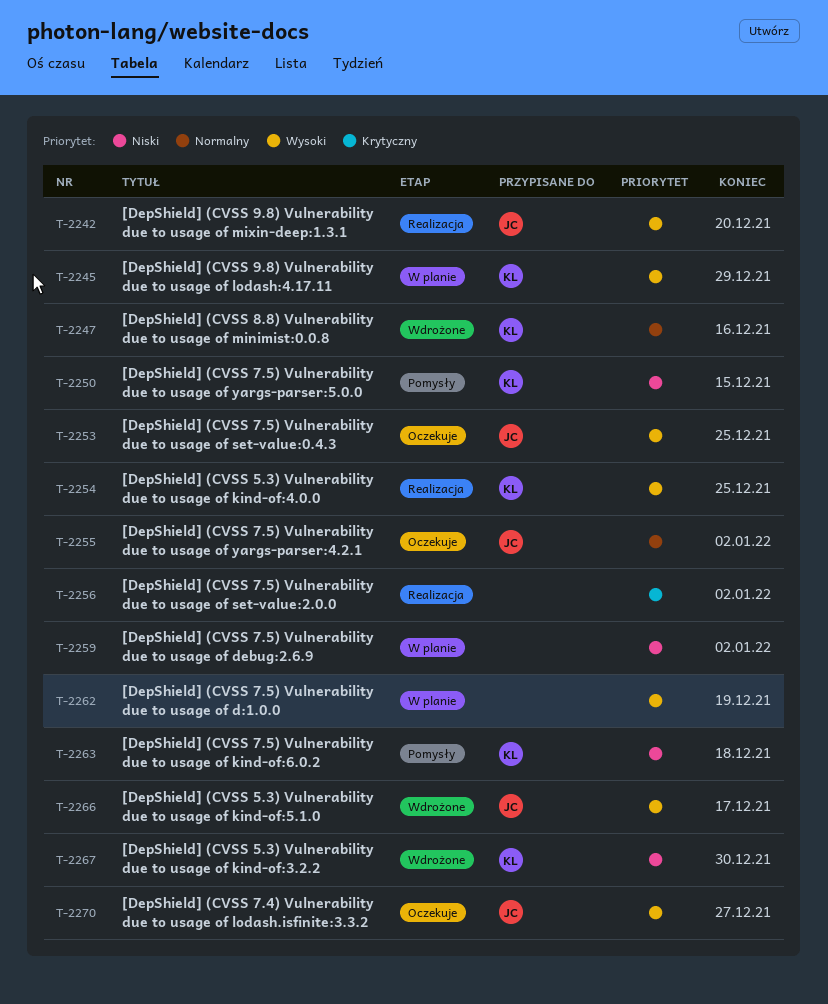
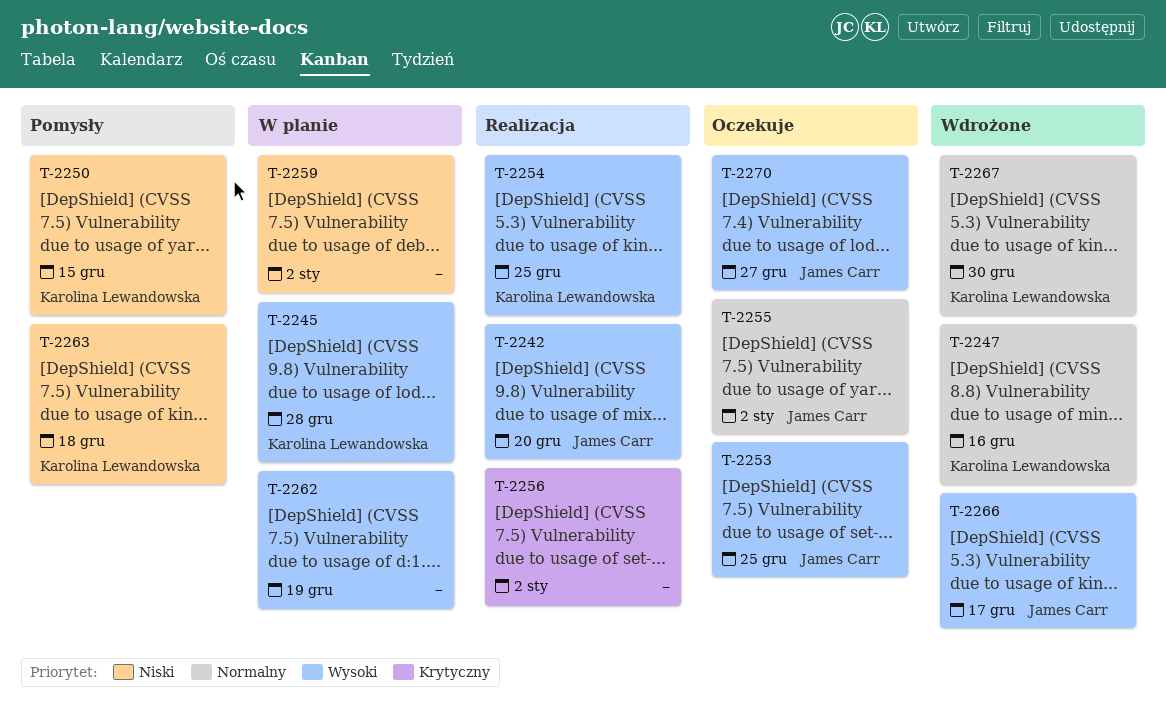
T-2245, due: Dec 29 -> Dec 28
T-2267, priority: Niski -> Normalny

